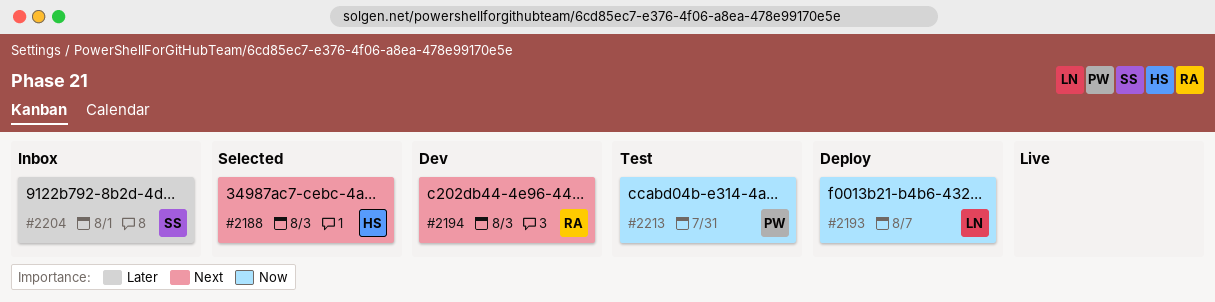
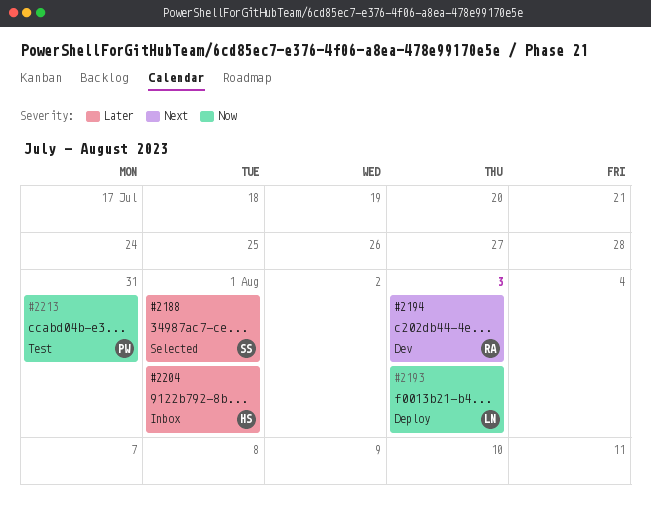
#2188, owner: HS -> SS
#2188, priority: Next -> Later
#2188, due: Aug 3 -> Aug 1
#2193, due: Aug 7 -> Aug 3
#2204, owner: SS -> HS

